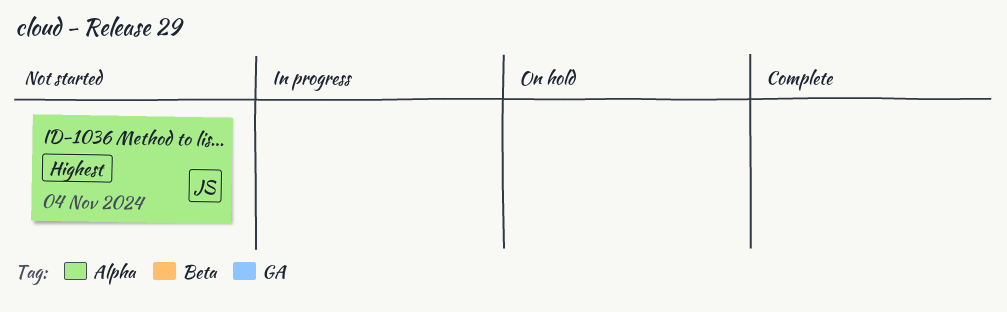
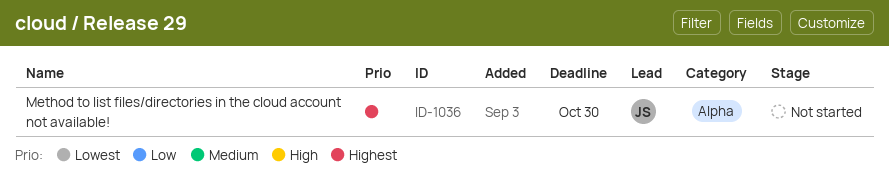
ID-1036, due: Nov 4 -> Oct 30

